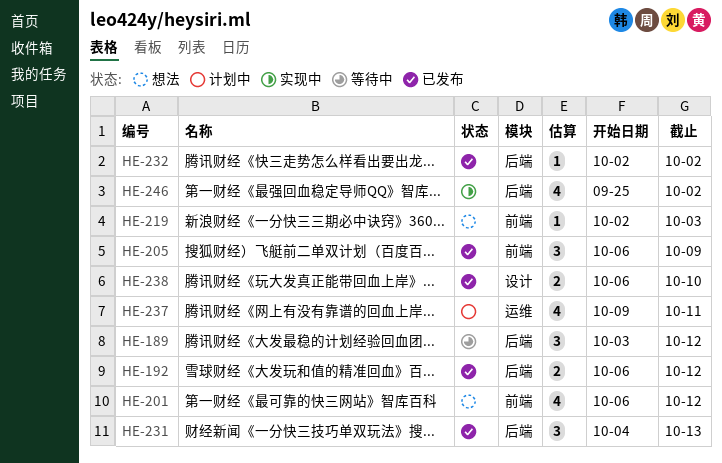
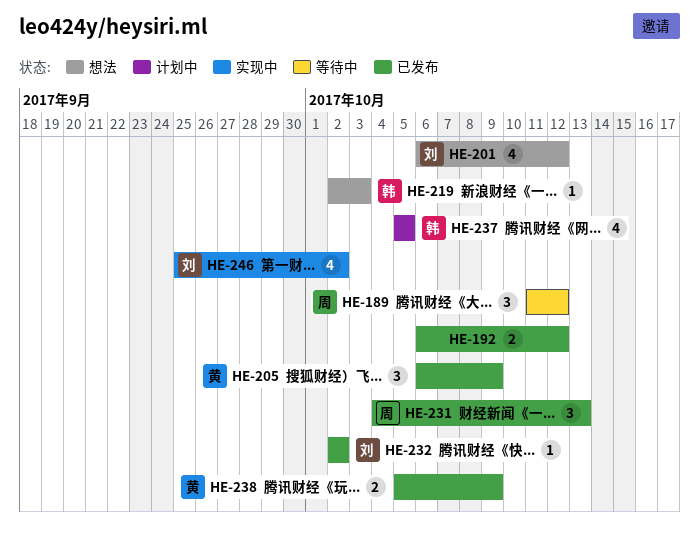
HE-189, start: Oct 3 -> Oct 11
HE-237, start: Oct 9 -> Oct 5
HE-237, due: Oct 11 -> Oct 5
HE-238, start: Oct 6 -> Oct 5
HE-238, due: Oct 10 -> Oct 9

